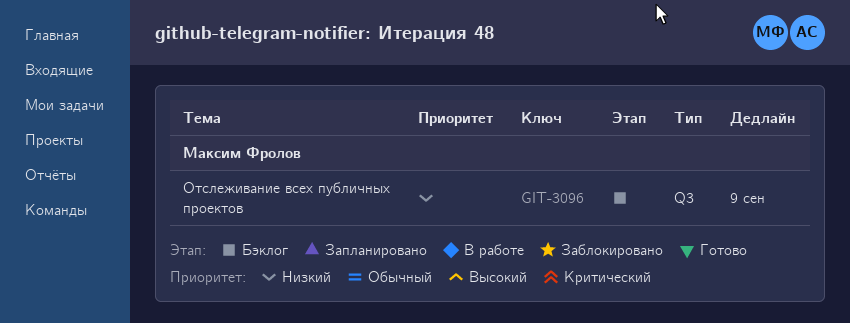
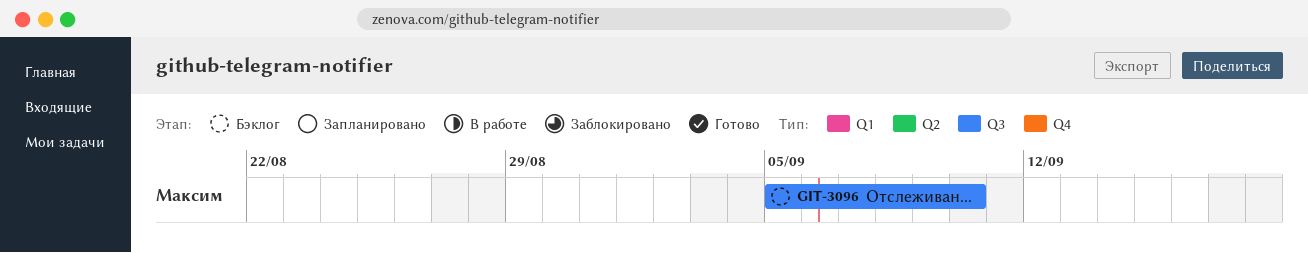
GIT-3096, due: Sep 9 -> Sep 10

